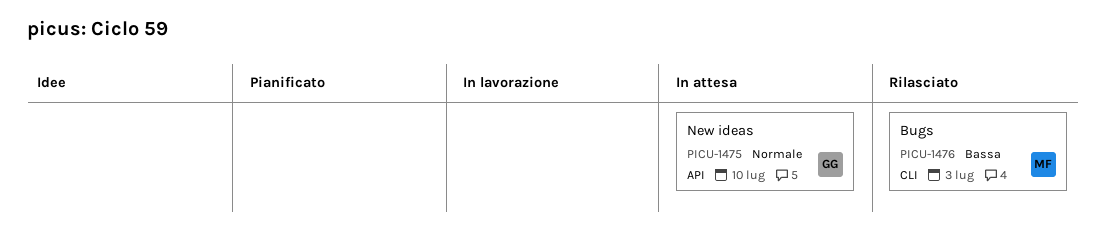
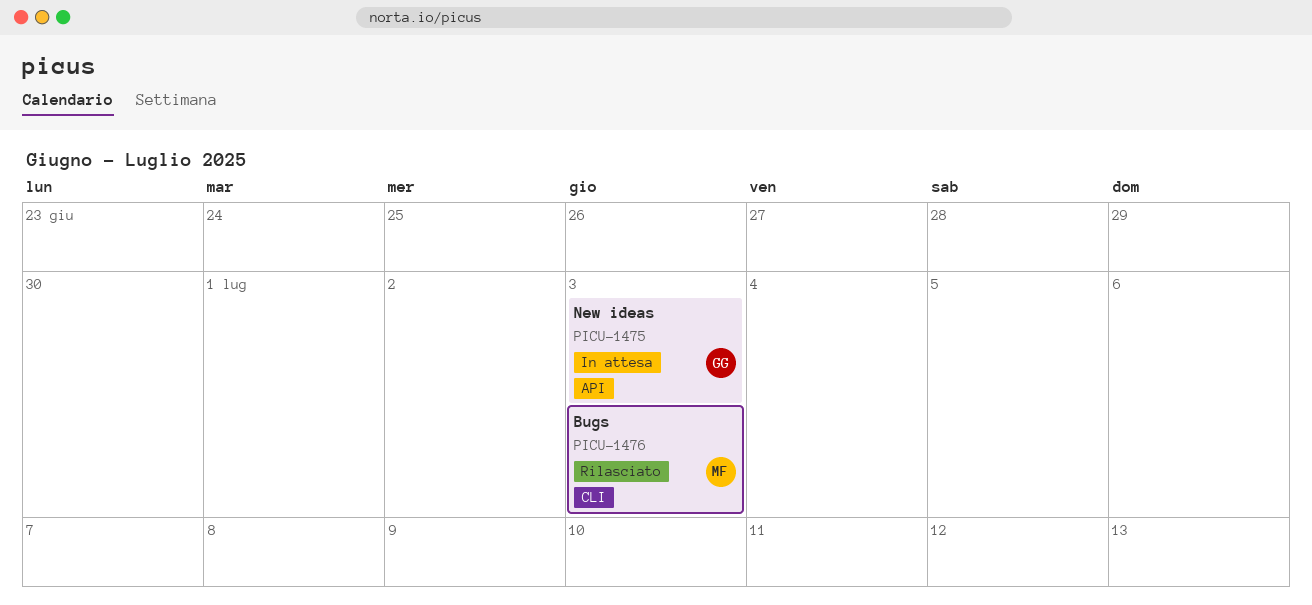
PICU-1475, due: Jul 10 -> Jul 3

